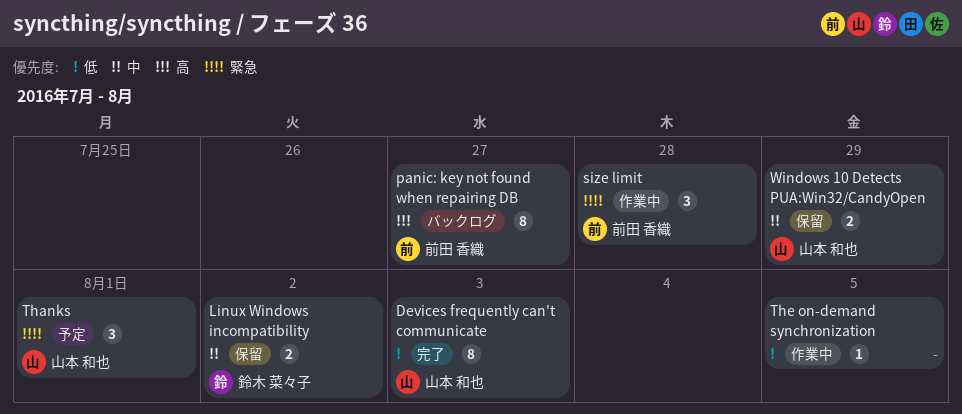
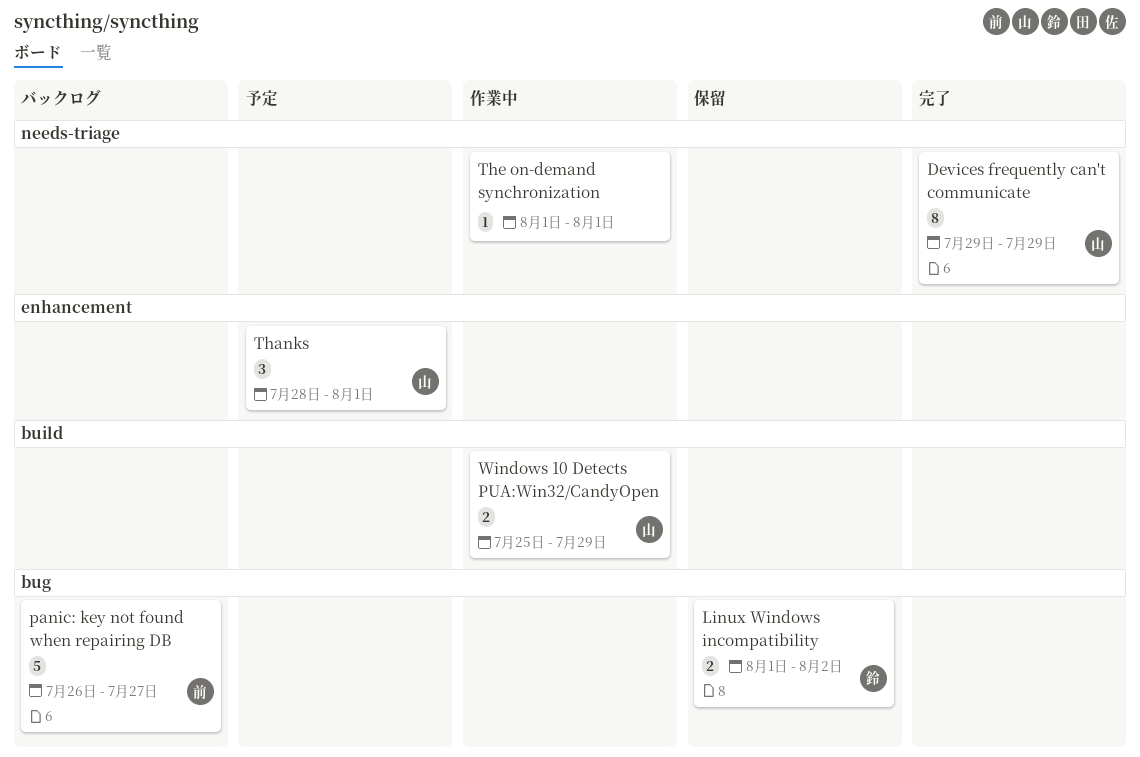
Devices frequently can't communicate, due: Aug 3 -> Jul 29
panic: key not found when repairing DB, estimate: 8 -> 5
size limit: present -> none
The on-demand synchronization, due: Aug 5 -> Aug 1
Windows 10 Detects PUA:Win32/CandyOpen, status: 保留 -> 作業中

